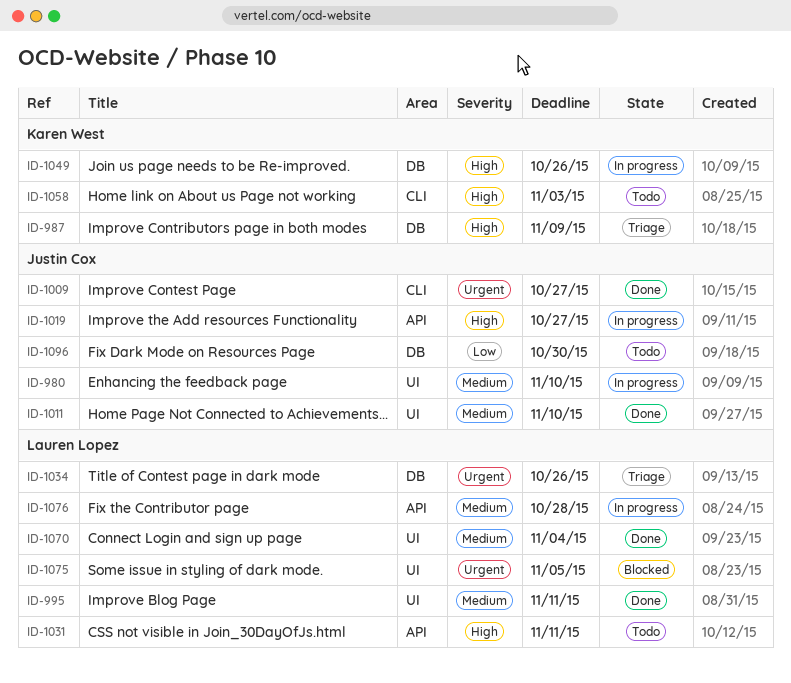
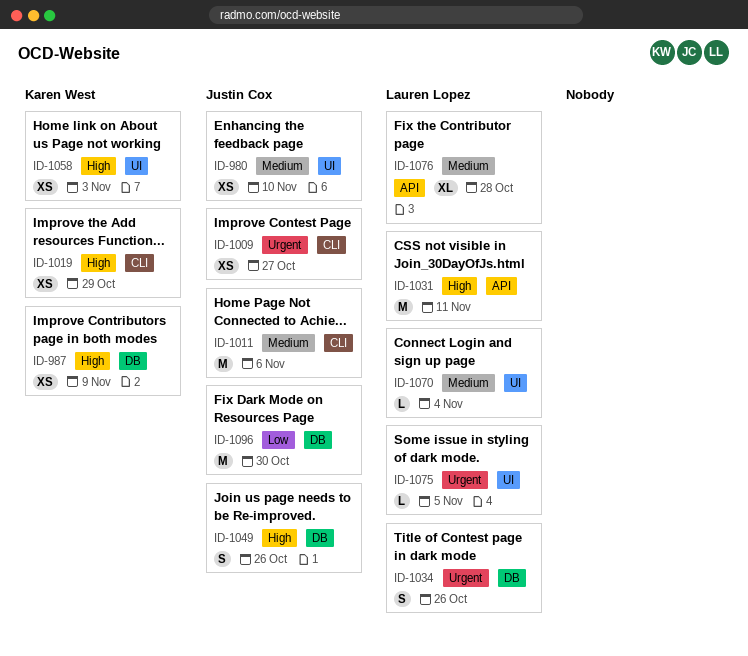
ID-995: present -> none
ID-1011, label: UI -> CLI
ID-1011, due: Nov 10 -> Nov 6
ID-1019, owner: Justin Cox -> Karen West
ID-1019, label: API -> CLI
ID-1019, due: Oct 27 -> Oct 29
ID-1049, owner: Karen West -> Justin Cox
ID-1058, label: CLI -> UI

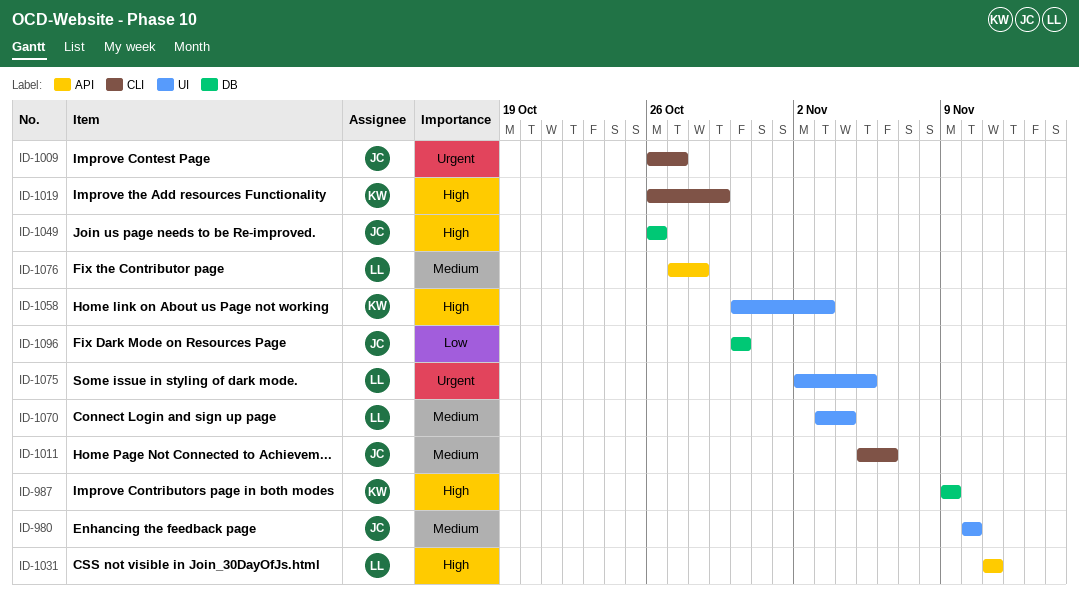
ID-1034: present -> none

